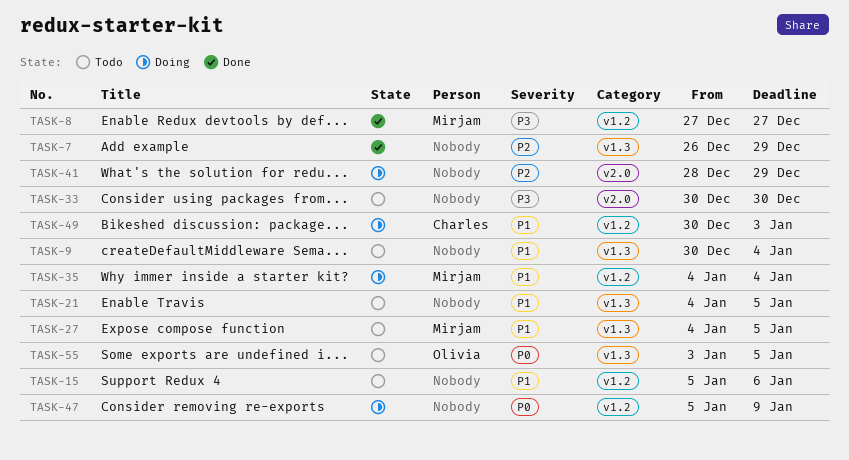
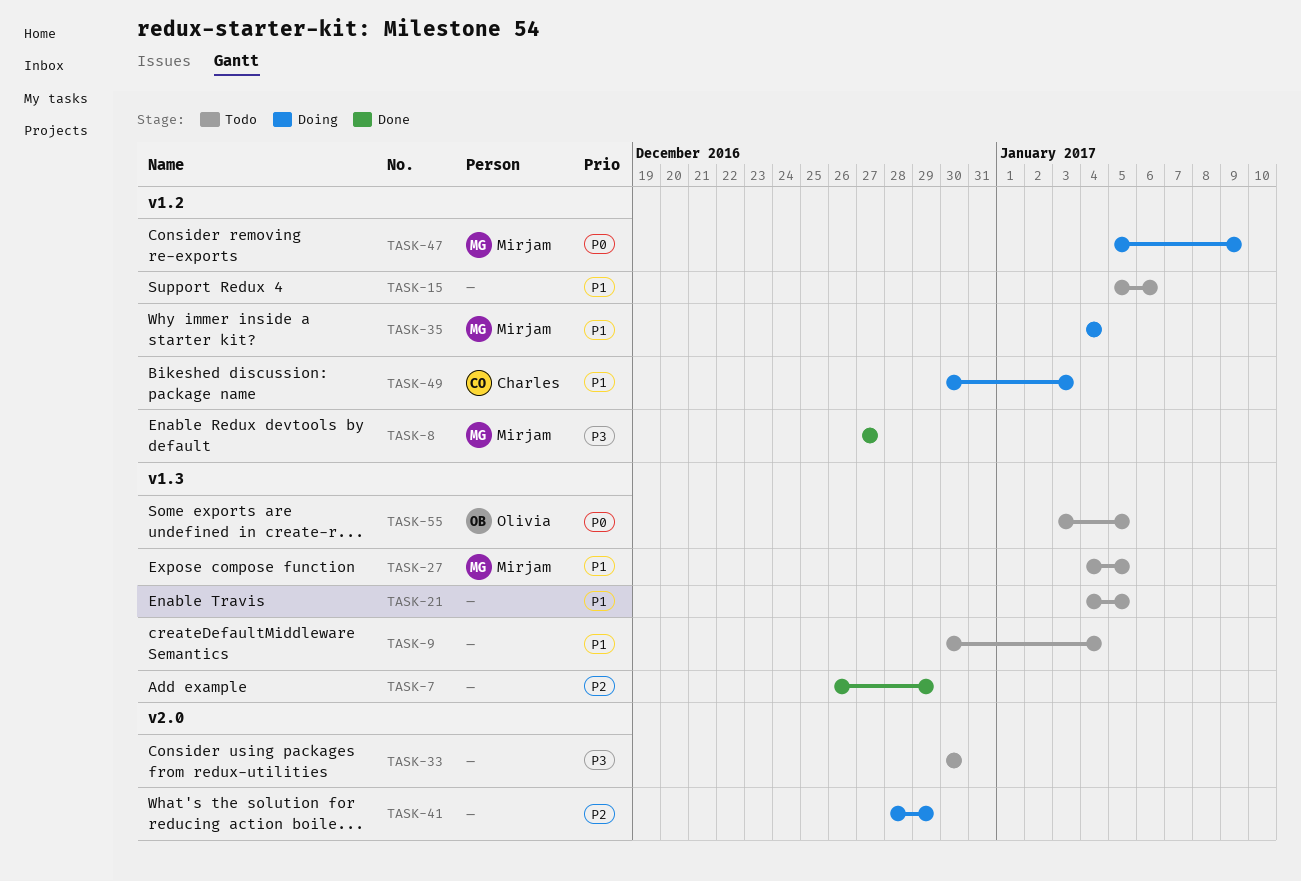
TASK-47, owner: none -> Mirjam

